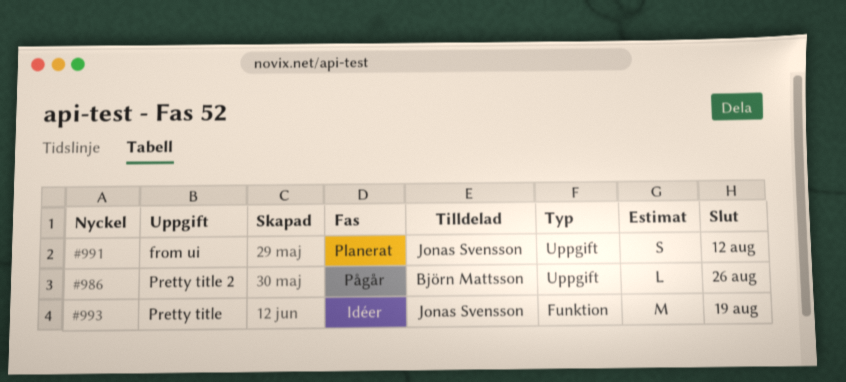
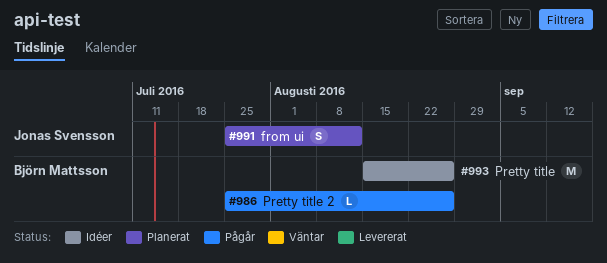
#993, owner: Jonas Svensson -> Björn Mattsson
#993, due: Aug 19 -> Aug 26

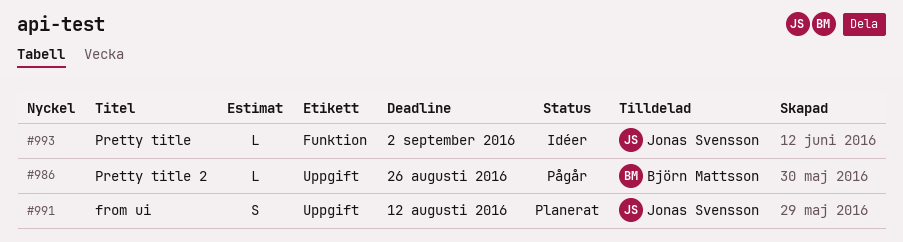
#993, owner: Björn Mattsson -> Jonas Svensson
#993, estimate: M -> L
#993, due: Aug 26 -> Sep 2

